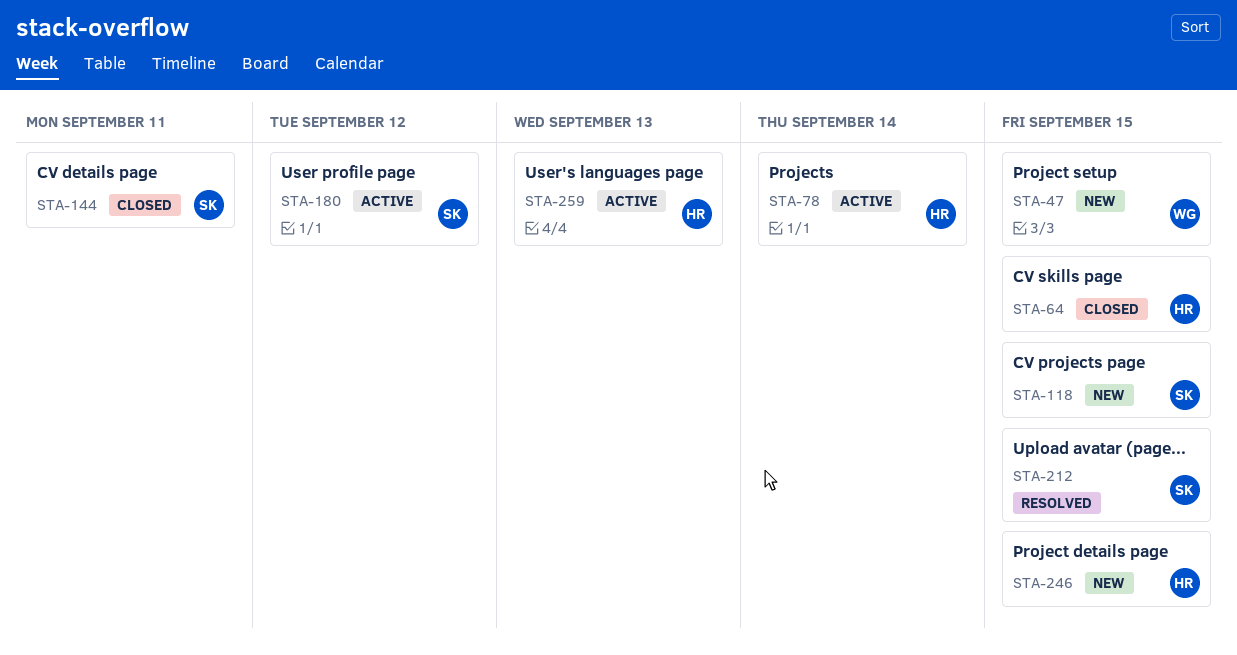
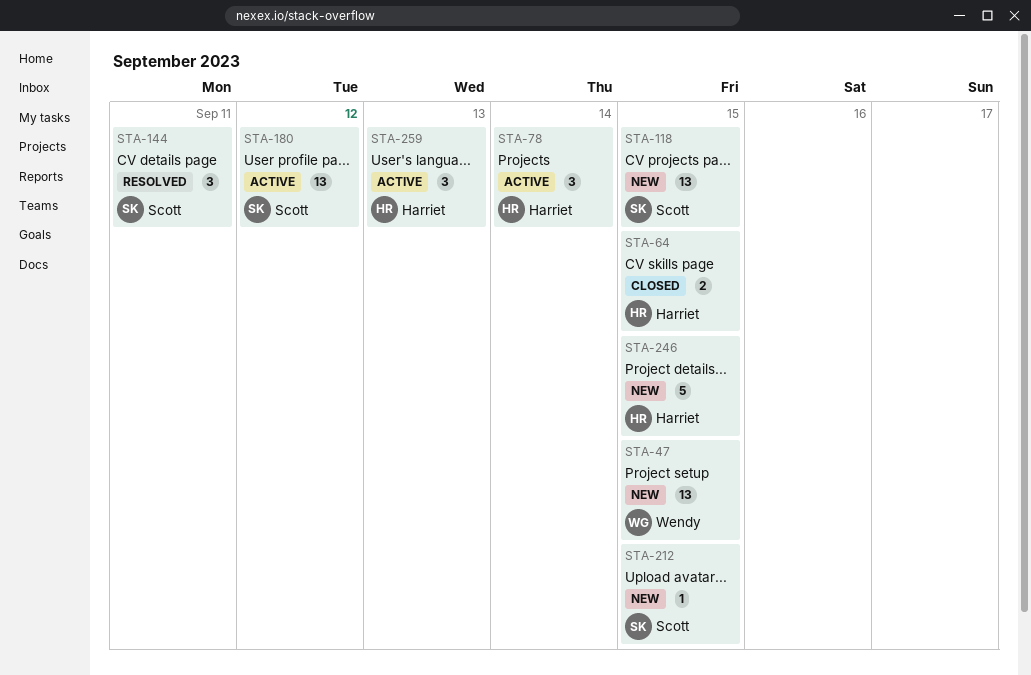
STA-144, status: Closed -> Resolved
STA-212, status: Resolved -> New

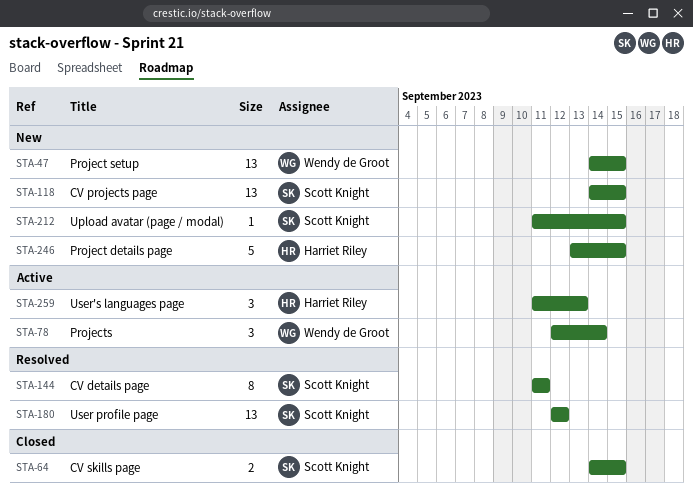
STA-64, owner: Harriet Riley -> Scott Knight
STA-78, owner: Harriet Riley -> Wendy de Groot
STA-144, estimate: 3 -> 8
STA-180, status: Active -> Resolved

